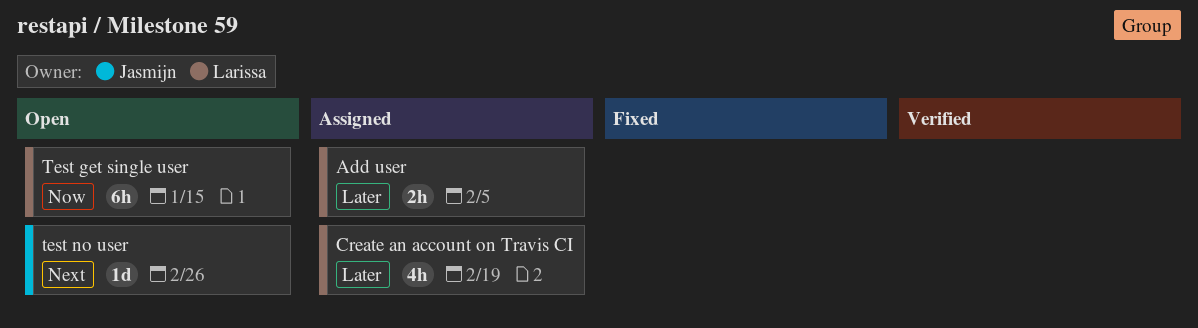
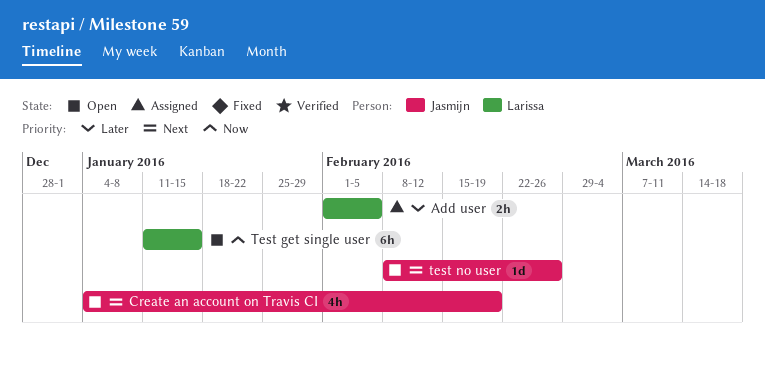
Create an account on Travis CI, status: Assigned -> Open
Create an account on Travis CI, owner: Larissa -> Jasmijn
Create an account on Travis CI, priority: Later -> Next

